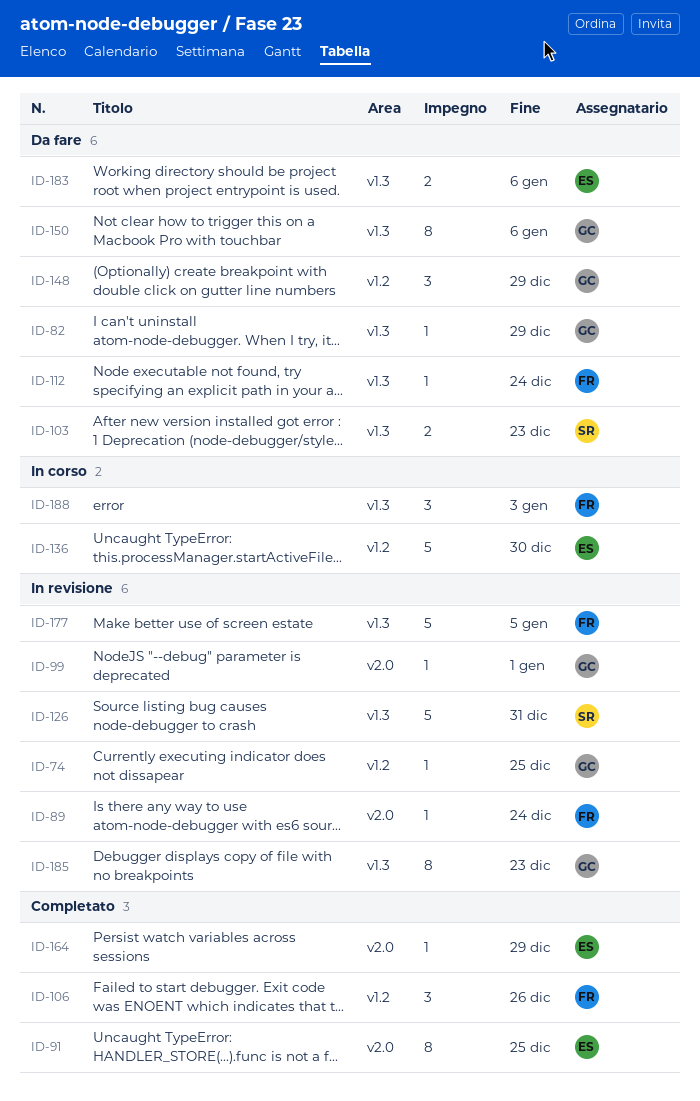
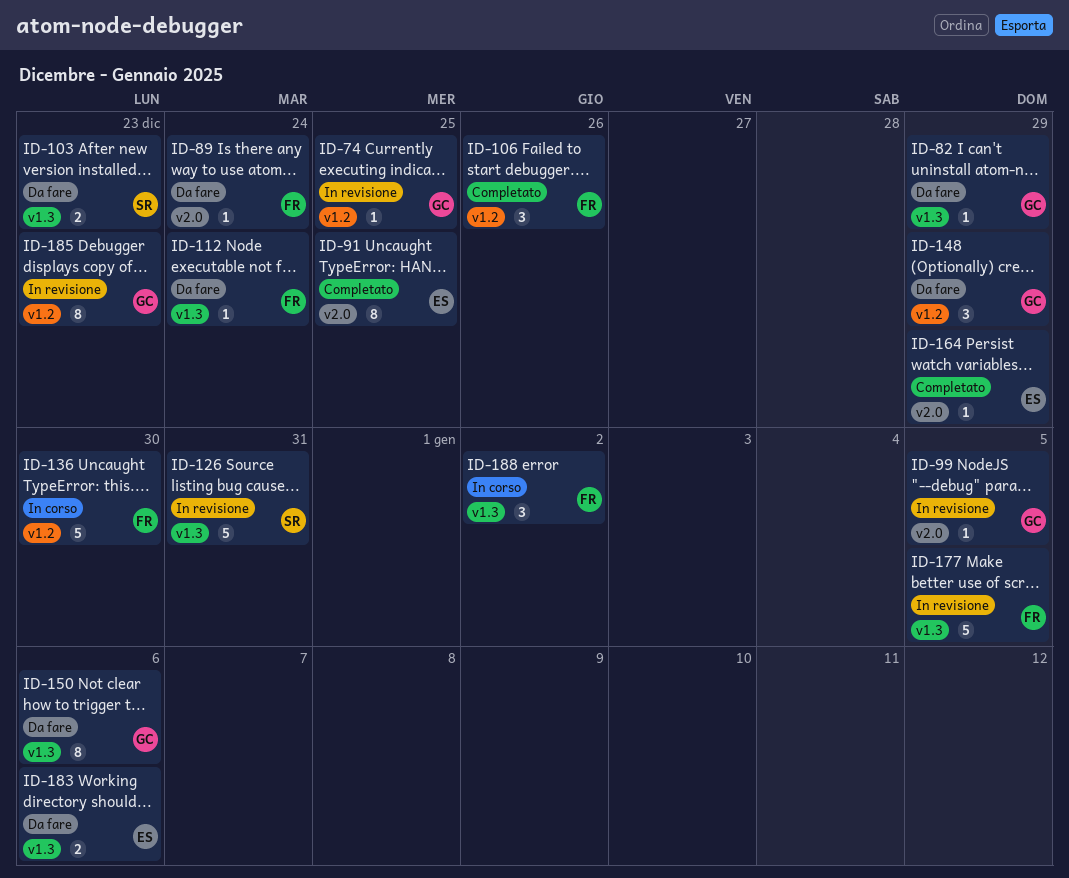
ID-89, status: In revisione -> Da fare
ID-99, due: Jan 1 -> Jan 5
ID-136, owner: ES -> FR
ID-185, label: v1.3 -> v1.2
ID-188, due: Jan 3 -> Jan 2

